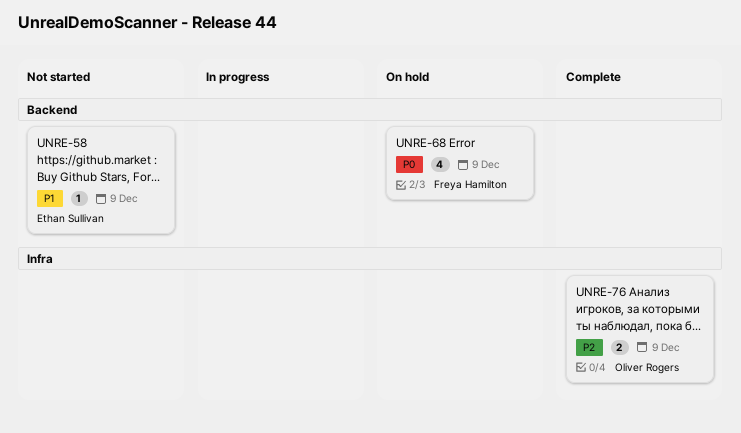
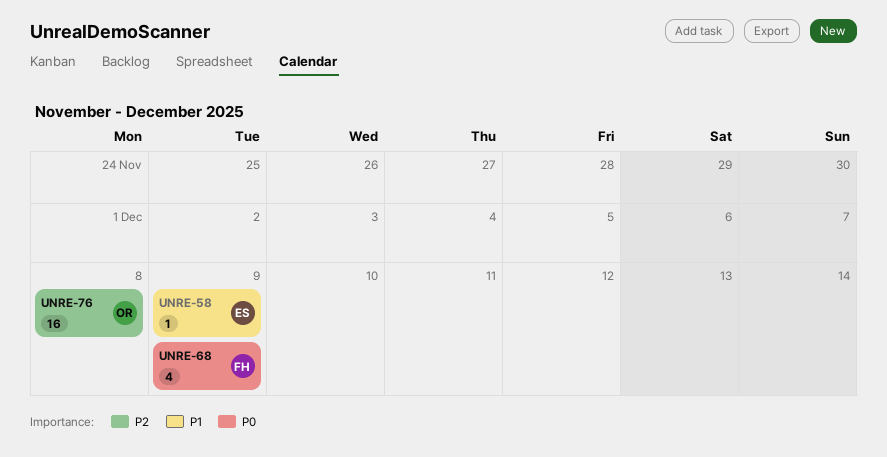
UNRE-76, estimate: 2 -> 16
UNRE-76, due: Dec 9 -> Dec 8

